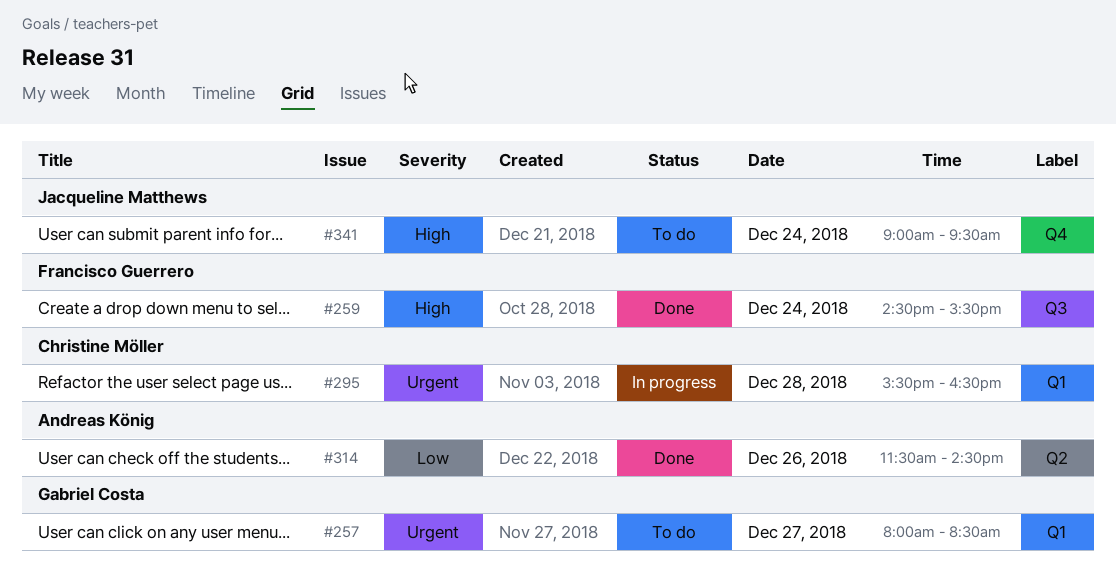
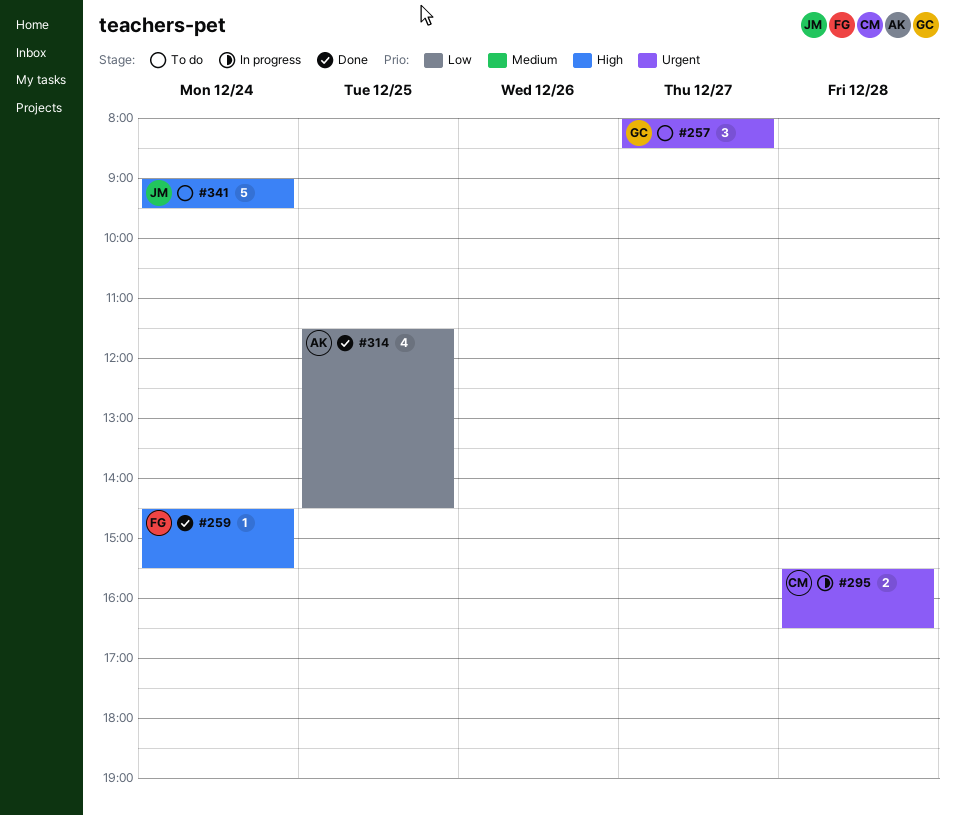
#314, day: Dec 26 -> Dec 25

